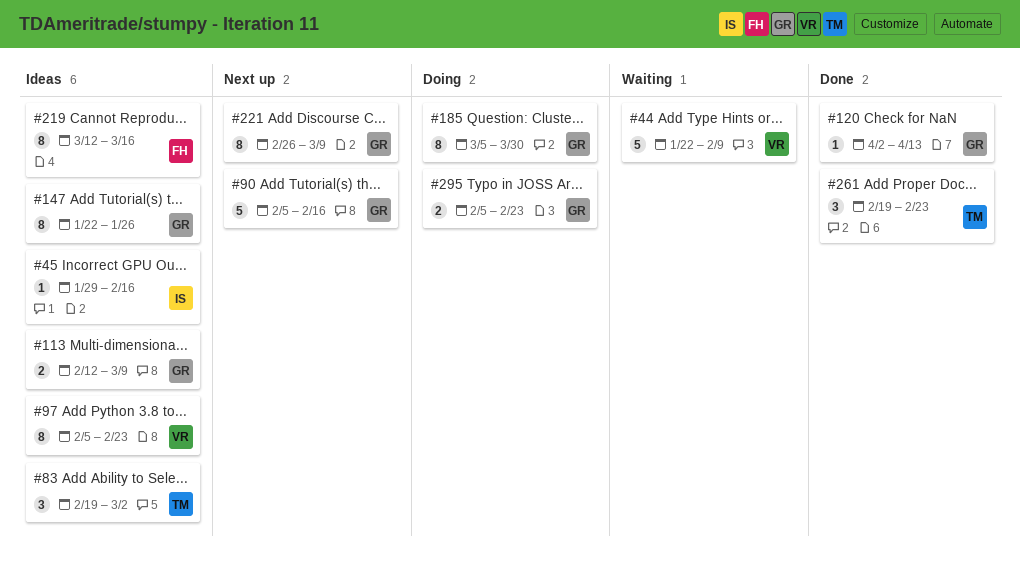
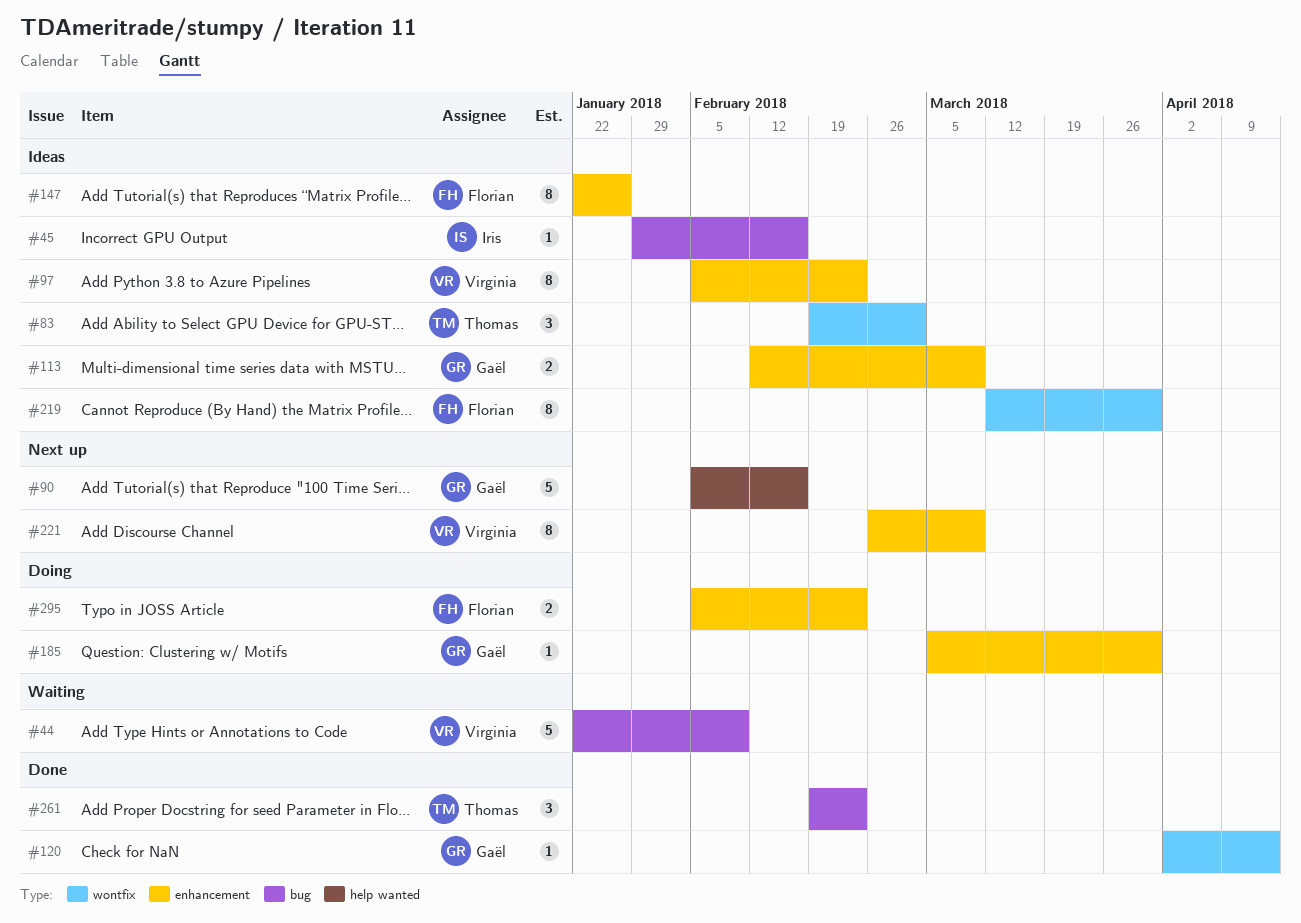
#147, owner: Gaël -> Florian
#185, estimate: 8 -> 1
#219, due: Mar 16 -> Mar 30
#221, owner: Gaël -> Virginia
#295, owner: Gaël -> Florian

